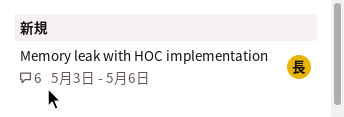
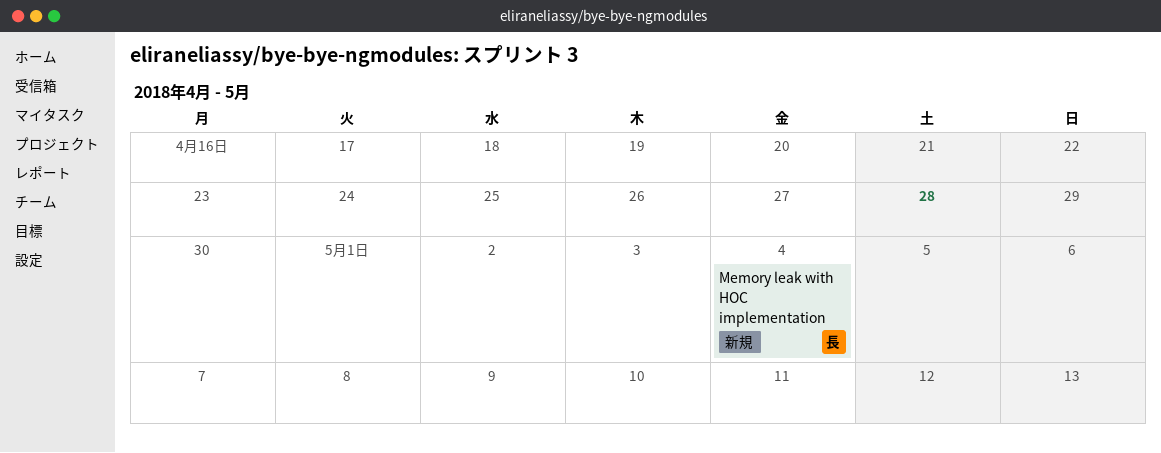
Memory leak with HOC implementation, due: May 6 -> May 4

